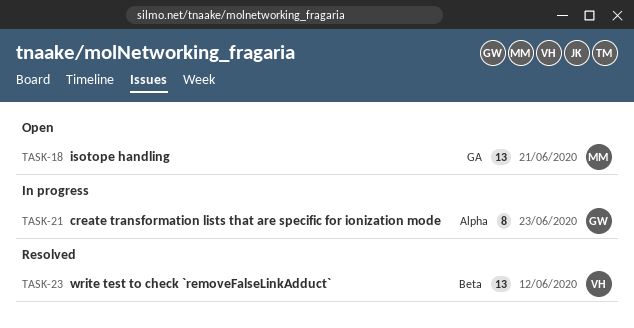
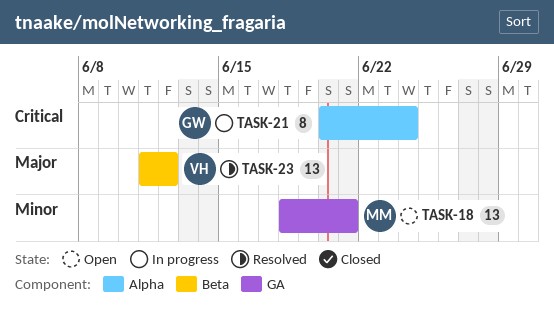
TASK-21, due: Jun 23 -> Jun 24

